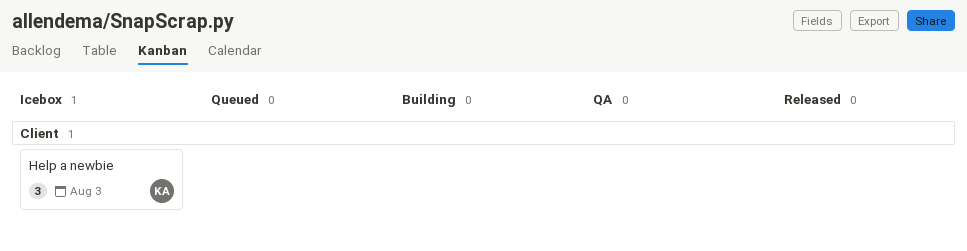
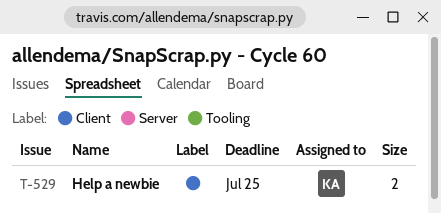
Help a newbie, estimate: 3 -> 2
Help a newbie, due: Aug 3 -> Jul 25

